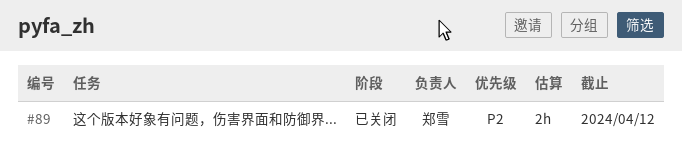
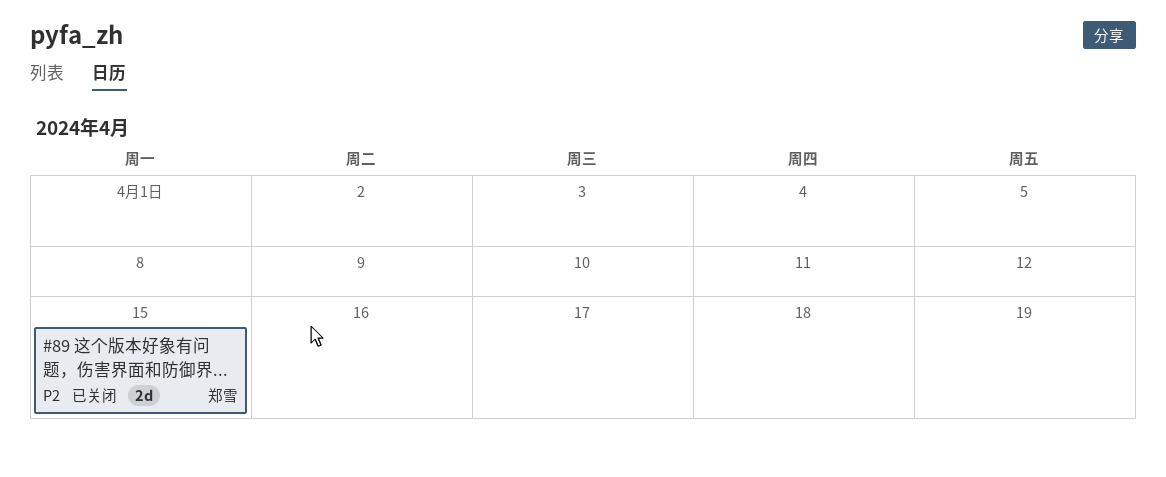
#89, estimate: 2h -> 2d
#89, due: Apr 12 -> Apr 15

